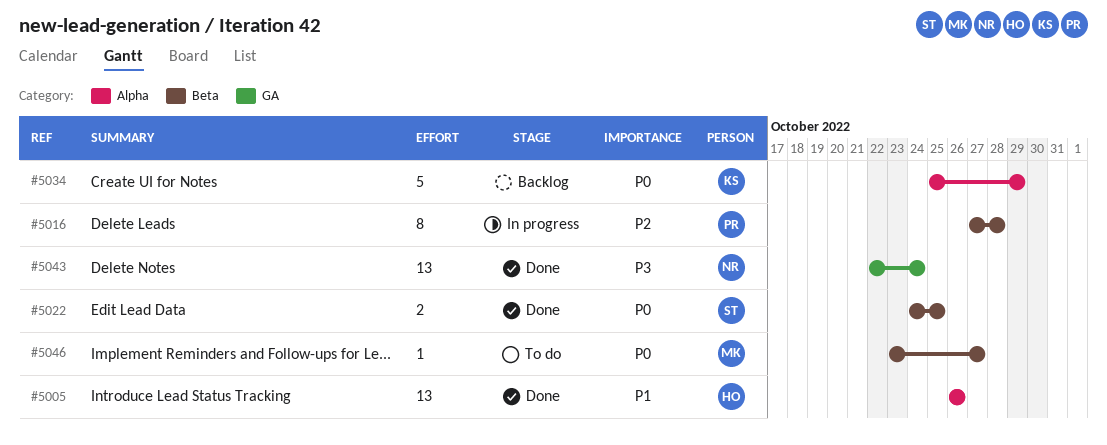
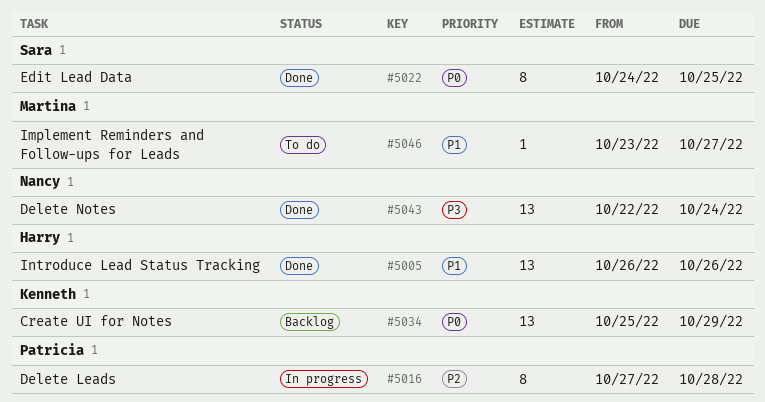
#5022, estimate: 2 -> 8
#5034, estimate: 5 -> 13
#5046, priority: P0 -> P1

